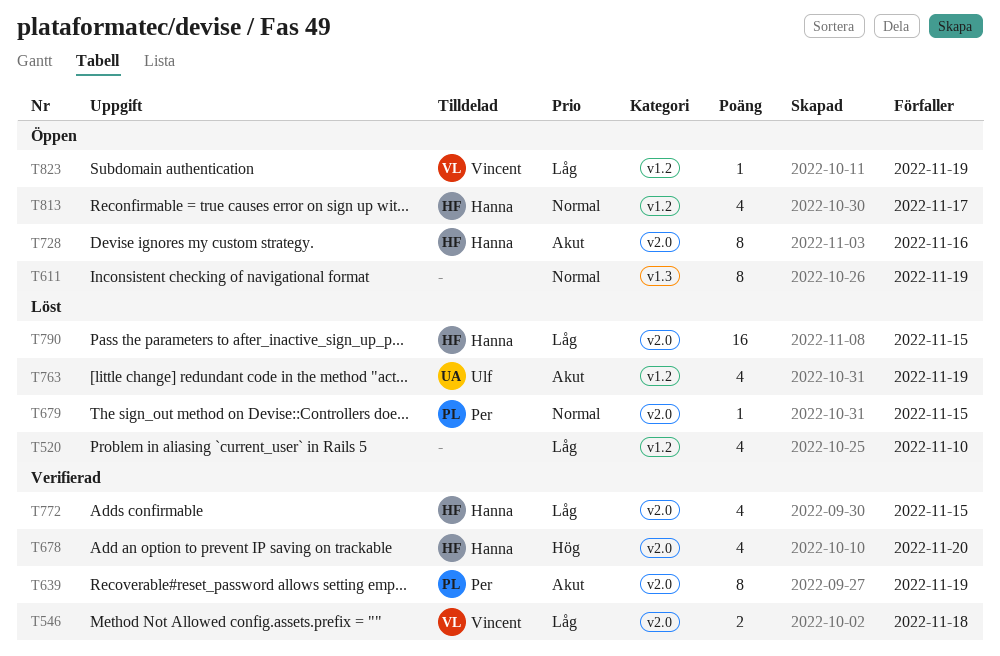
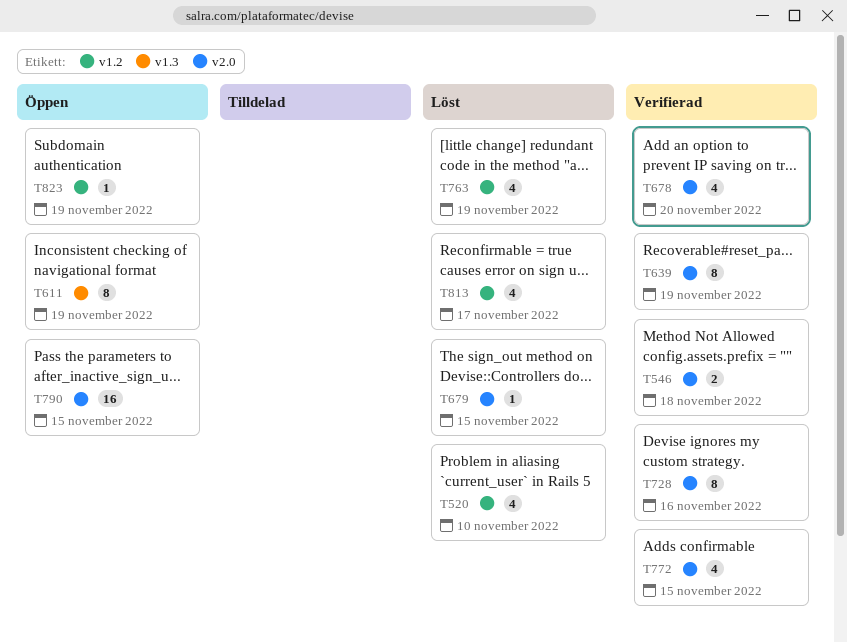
T728, status: Öppen -> Verifierad
T790, status: Löst -> Öppen
T813, status: Öppen -> Löst

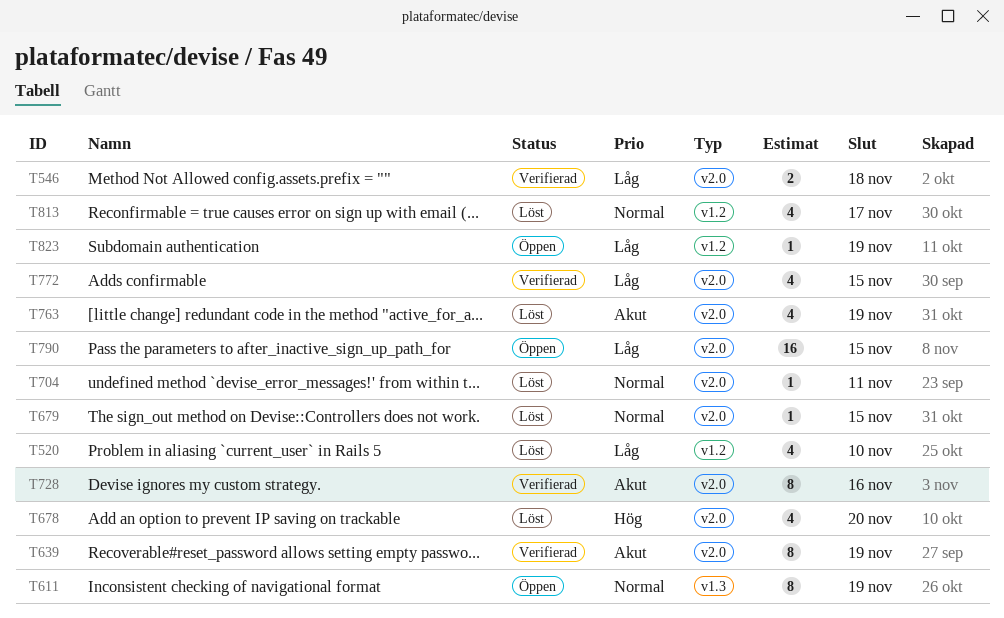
T678, status: Verifierad -> Löst
T704: none -> present
T763, label: v1.2 -> v2.0

